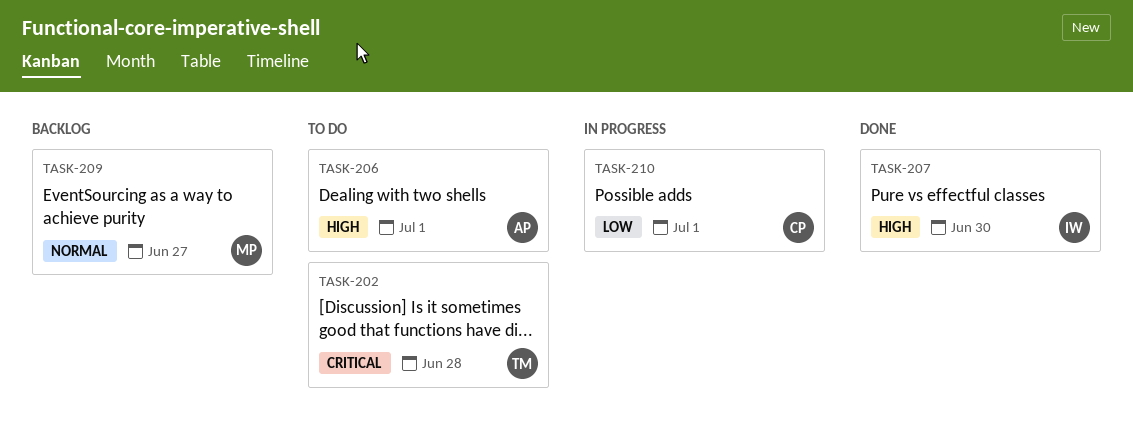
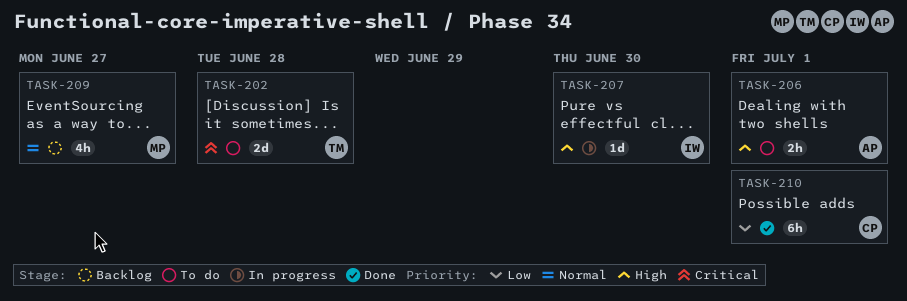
TASK-207, status: Done -> In progress
TASK-210, status: In progress -> Done

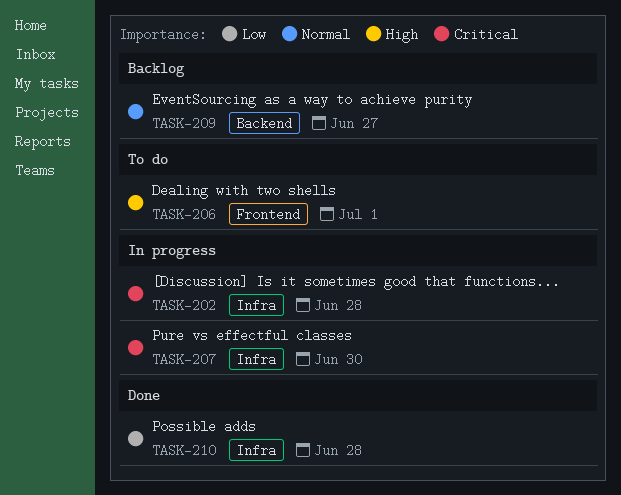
TASK-202, status: To do -> In progress
TASK-207, priority: High -> Critical
TASK-210, due: Jul 1 -> Jun 28

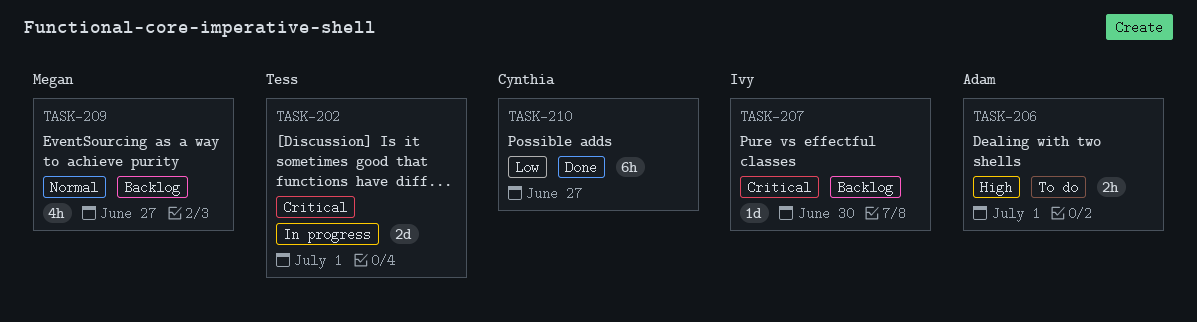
TASK-202, due: Jun 28 -> Jul 1
TASK-207, status: In progress -> Backlog
TASK-210, due: Jun 28 -> Jun 27

